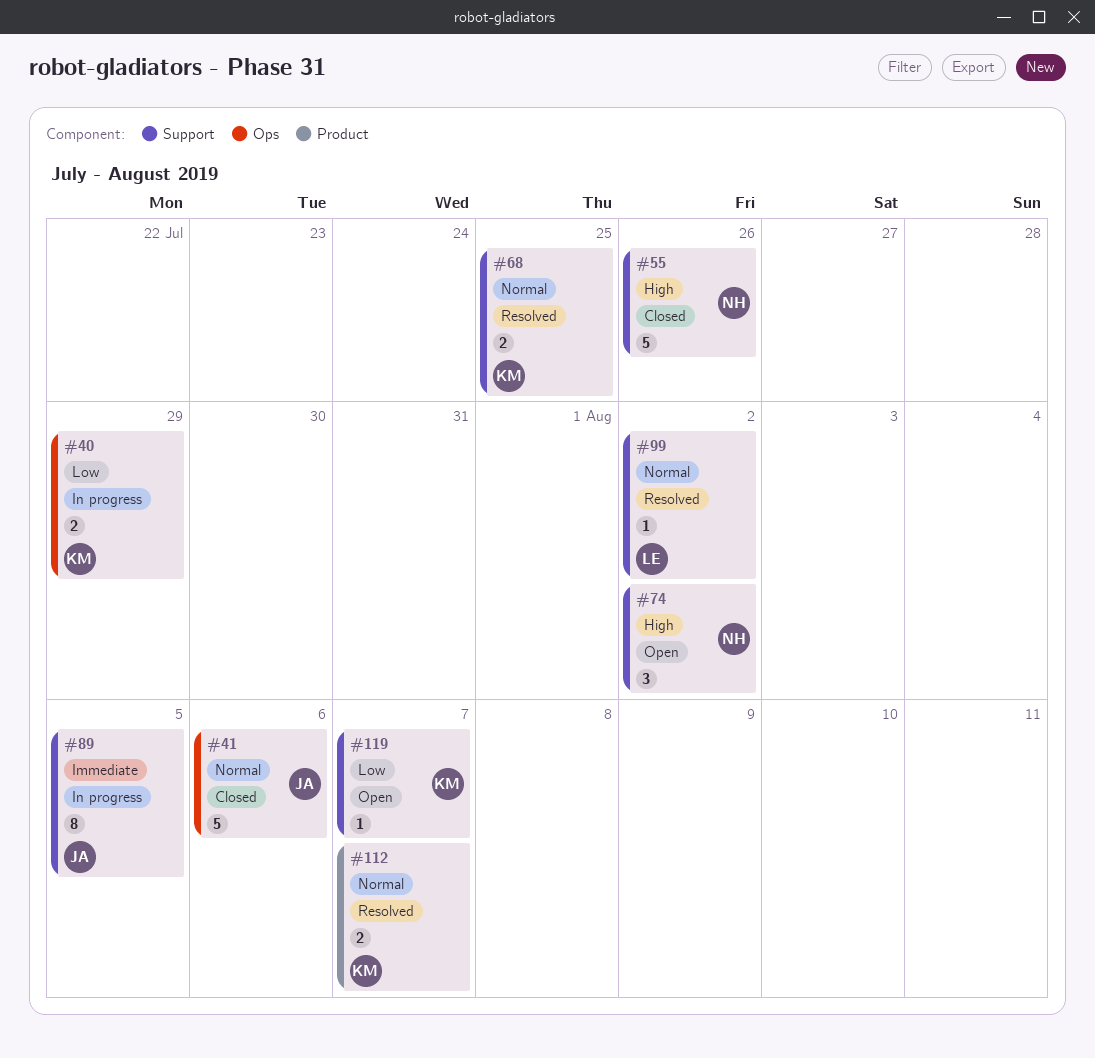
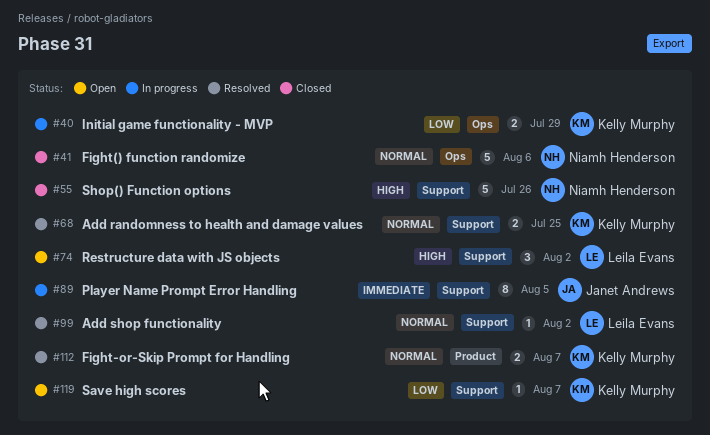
#41, owner: Janet Andrews -> Niamh Henderson
#74, owner: Niamh Henderson -> Leila Evans

